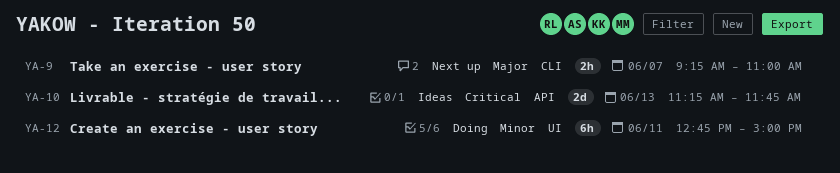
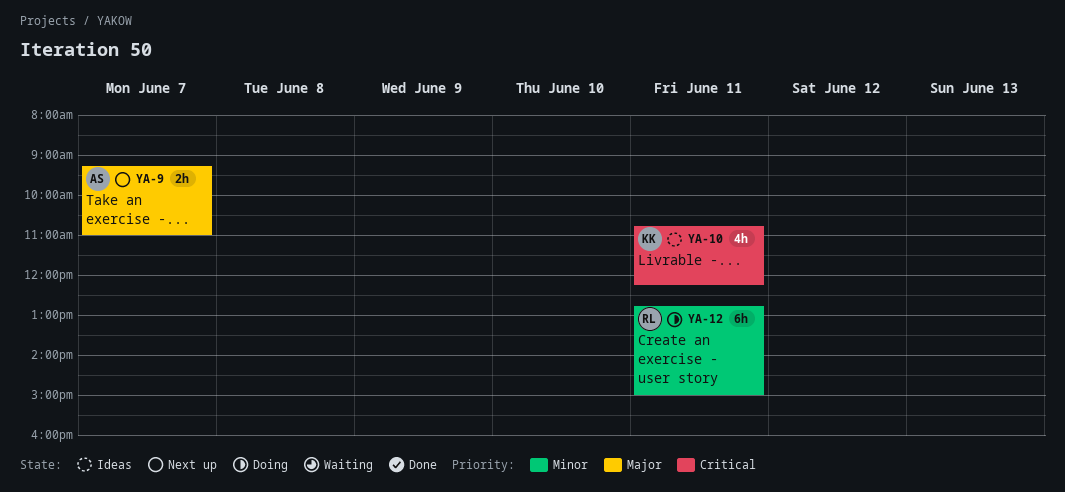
YA-10, estimate: 2d -> 4h
YA-10, day: Jun 13 -> Jun 11
YA-10, begins: 11:15 -> 10:45
YA-10, ends: 11:45 -> 12:15

